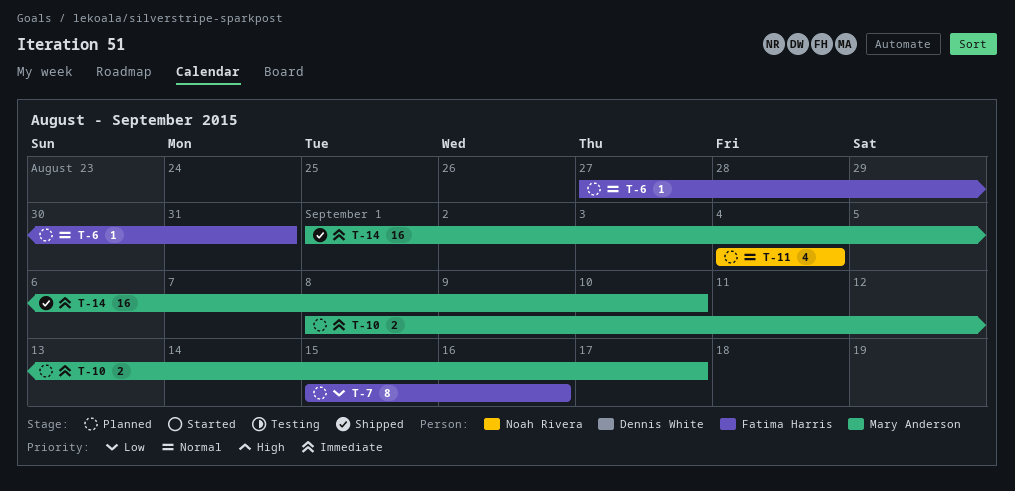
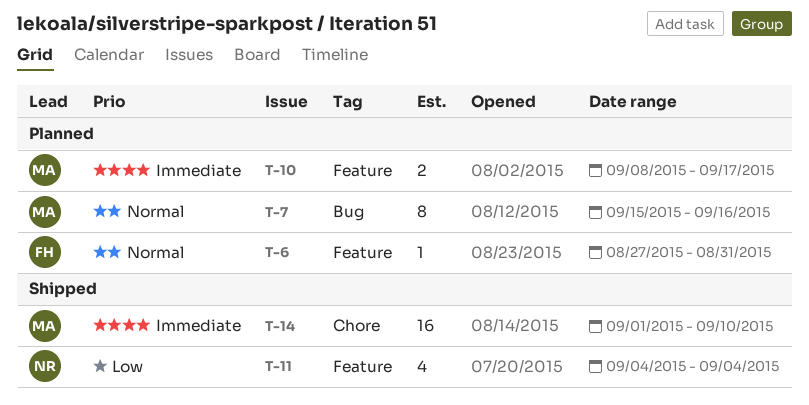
T-7, owner: Fatima Harris -> Mary Anderson
T-7, priority: Low -> Normal
T-11, status: Planned -> Shipped
T-11, priority: Normal -> Low

